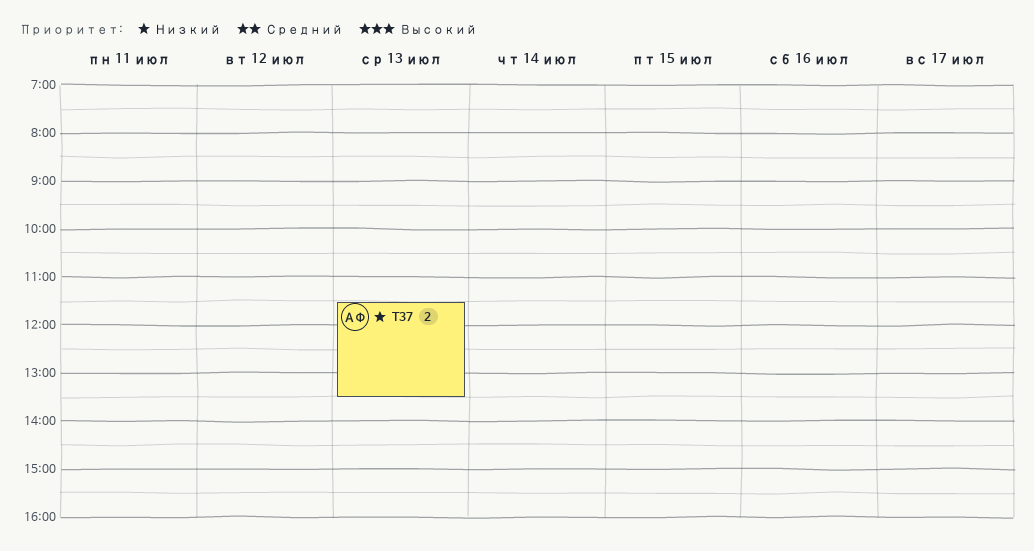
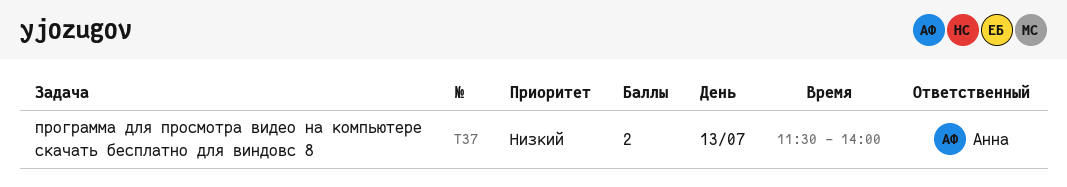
T37, ends: 13:30 -> 14:00

